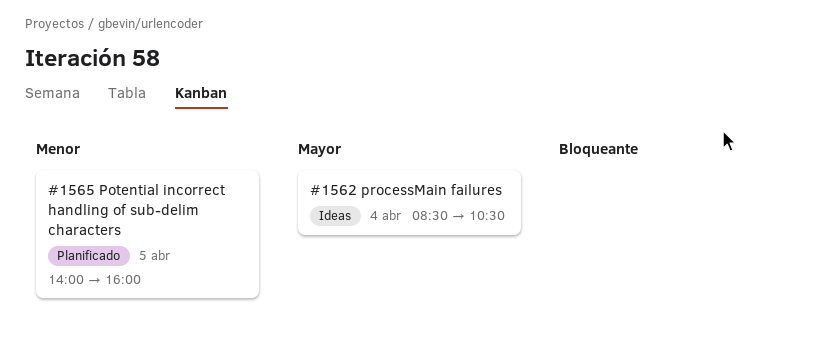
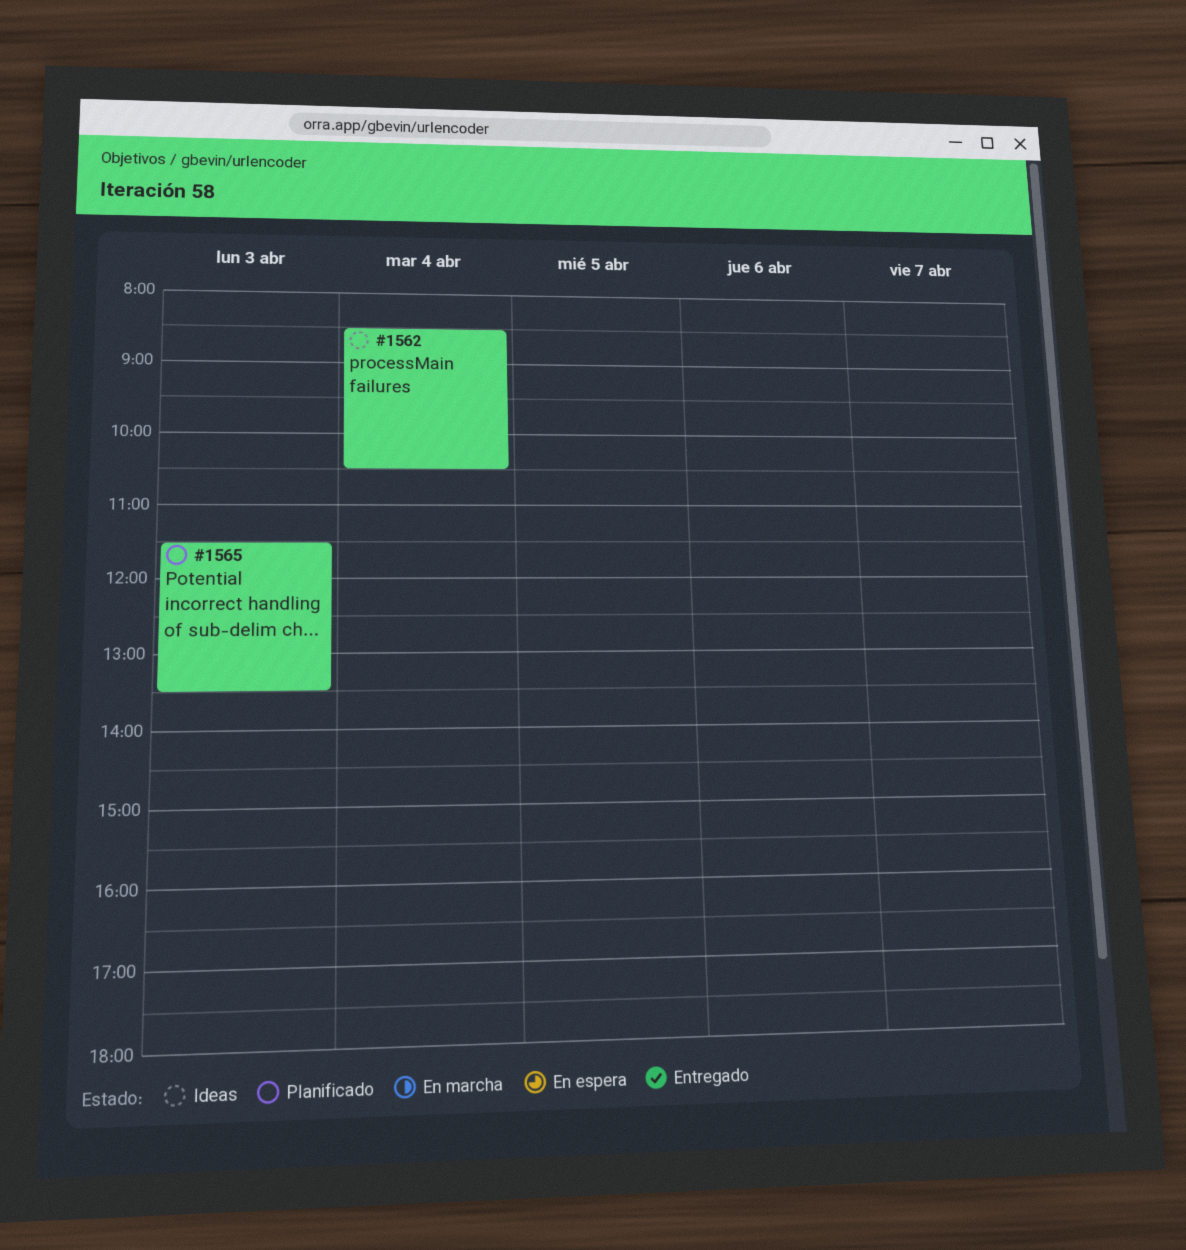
#1565, day: Apr 5 -> Apr 3
#1565, begins: 14:00 -> 11:30
#1565, ends: 16:00 -> 13:30

